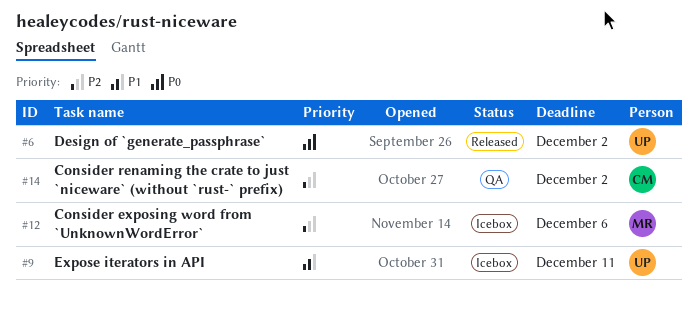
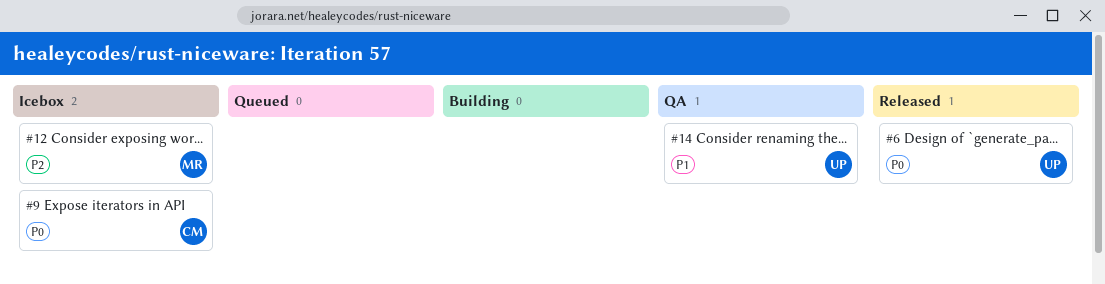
#9, owner: UP -> CM
#9, priority: P1 -> P0
#14, owner: CM -> UP
#14, priority: P2 -> P1

